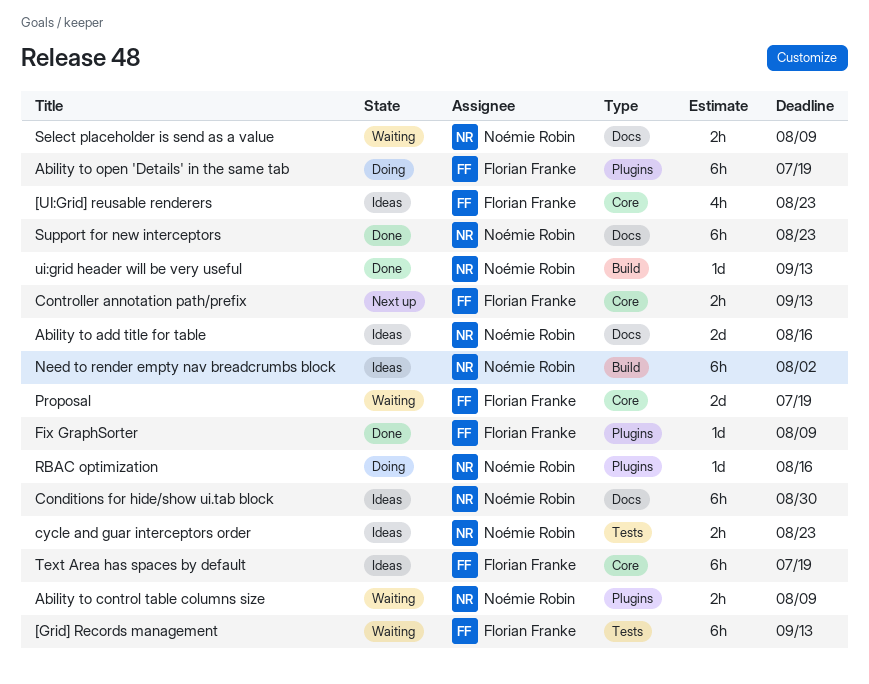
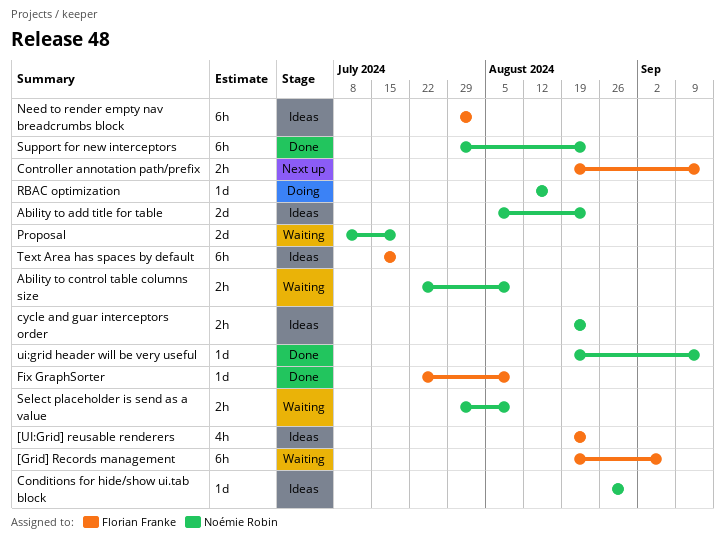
[Grid] Records management, due: Sep 13 -> Sep 6
Ability to add title for table, due: Aug 16 -> Aug 23
Ability to open 'Details' in the same tab: present -> none
Conditions for hide/show ui.tab block, estimate: 6h -> 1d
Need to render empty nav breadcrumbs block, owner: Noémie Robin -> Florian Franke
Proposal, owner: Florian Franke -> Noémie Robin

